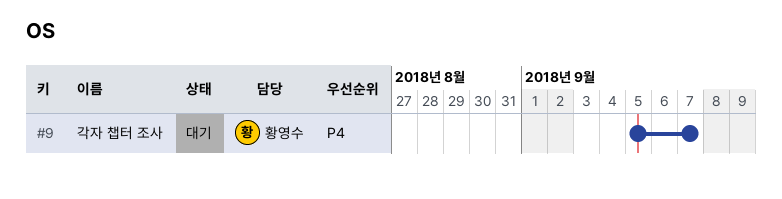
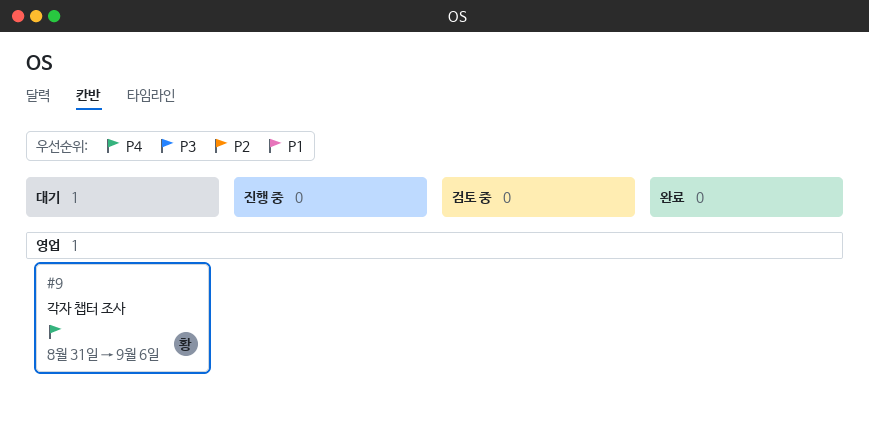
#9, start: Sep 5 -> Aug 31
#9, due: Sep 7 -> Sep 6

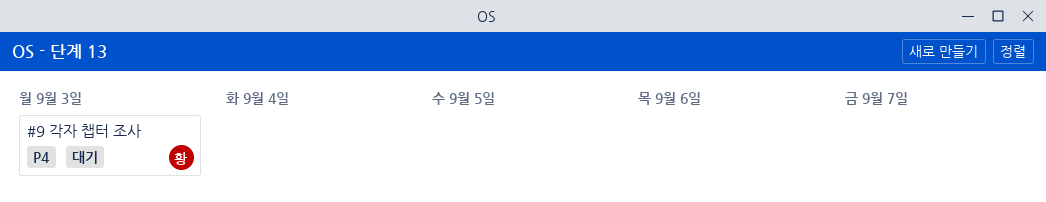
#9, due: Sep 6 -> Sep 3

